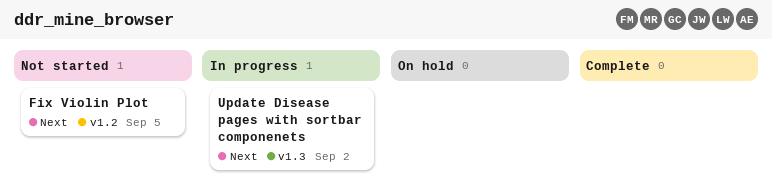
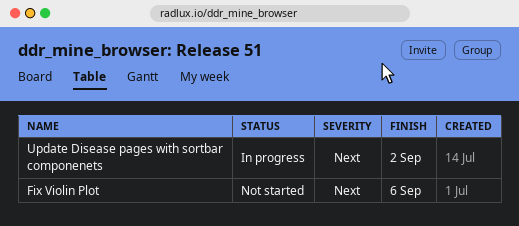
Fix Violin Plot, due: Sep 5 -> Sep 6

